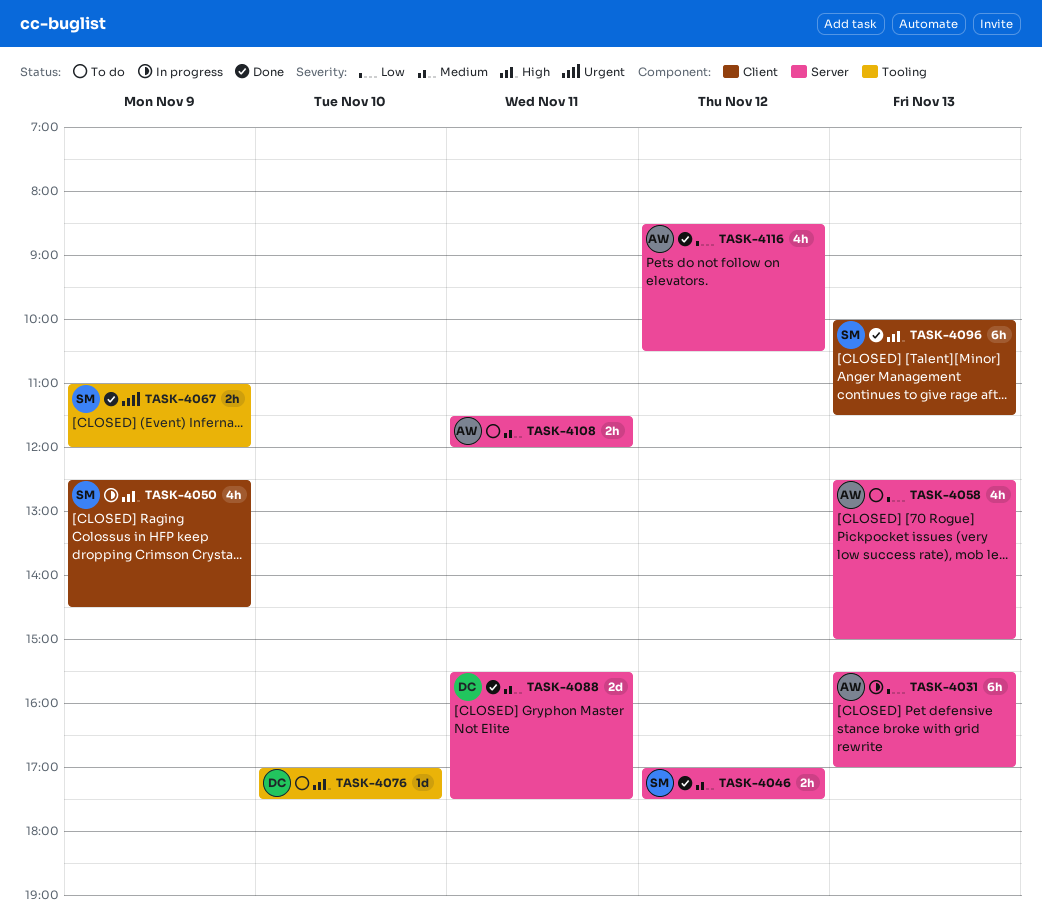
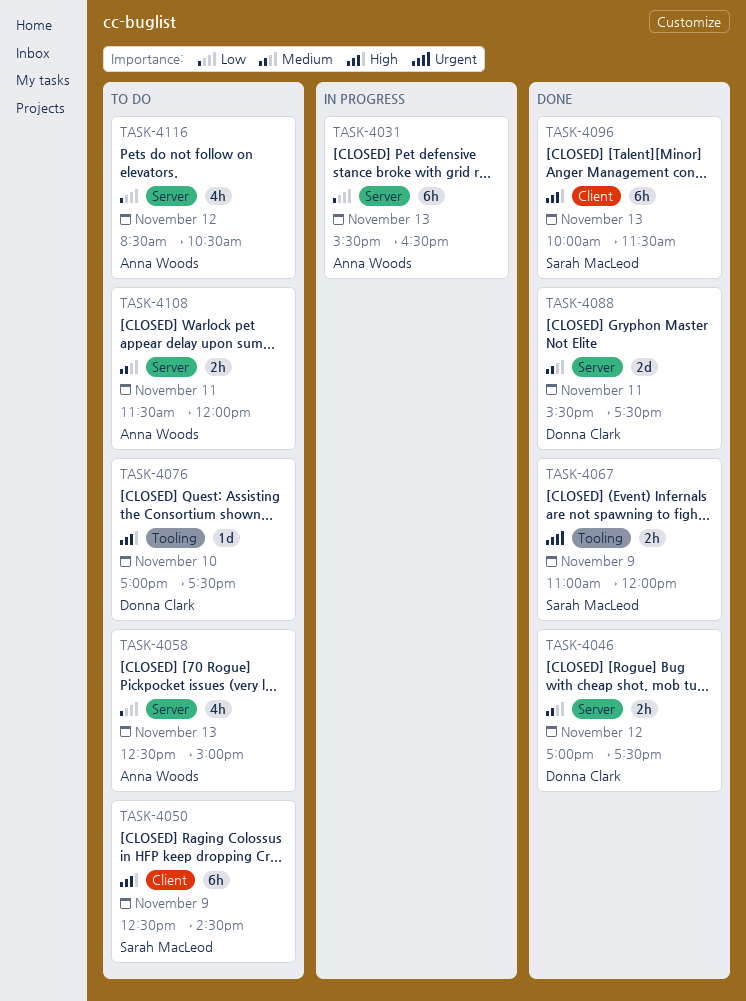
TASK-4031, ends: 17:00 -> 16:30
TASK-4046, owner: Sarah MacLeod -> Donna Clark
TASK-4050, status: In progress -> To do
TASK-4050, estimate: 4h -> 6h
TASK-4116, status: Done -> To do

